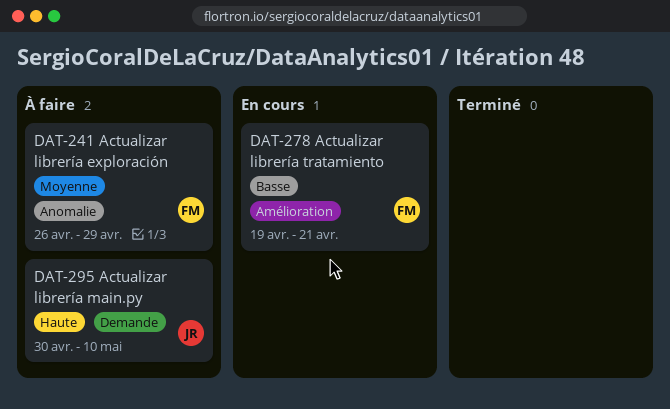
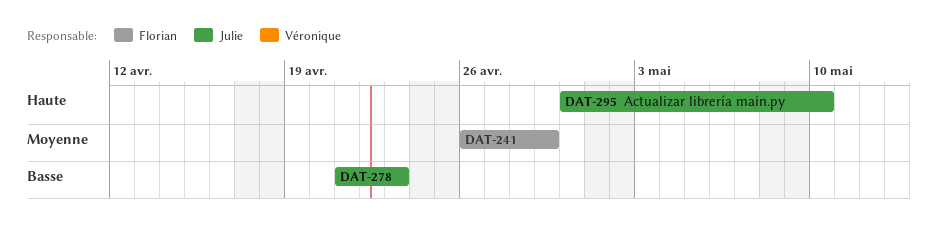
DAT-278, owner: Florian -> Julie
DAT-278, start: Apr 19 -> Apr 21
DAT-278, due: Apr 21 -> Apr 23

